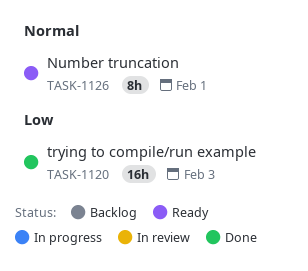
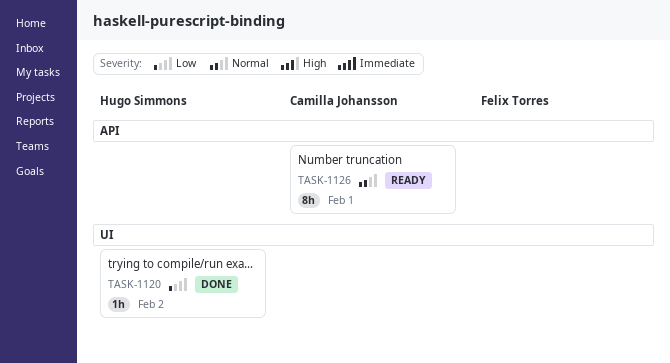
TASK-1120, estimate: 16h -> 1h
TASK-1120, due: Feb 3 -> Feb 2

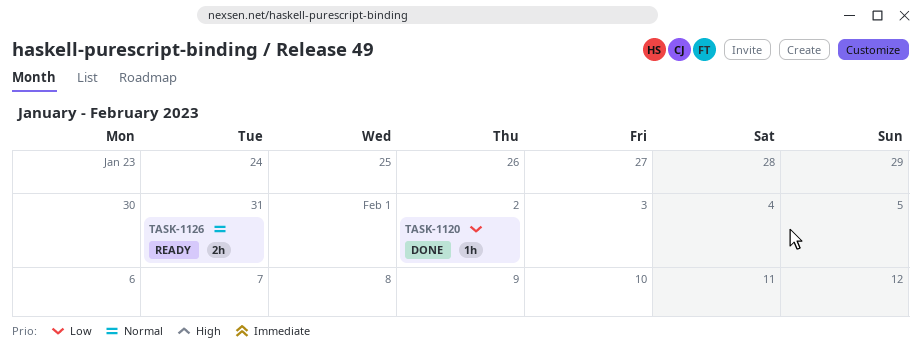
TASK-1126, estimate: 8h -> 2h
TASK-1126, due: Feb 1 -> Jan 31

